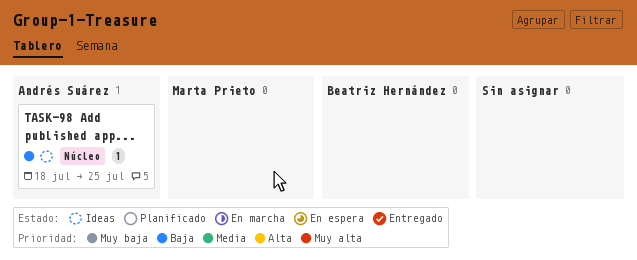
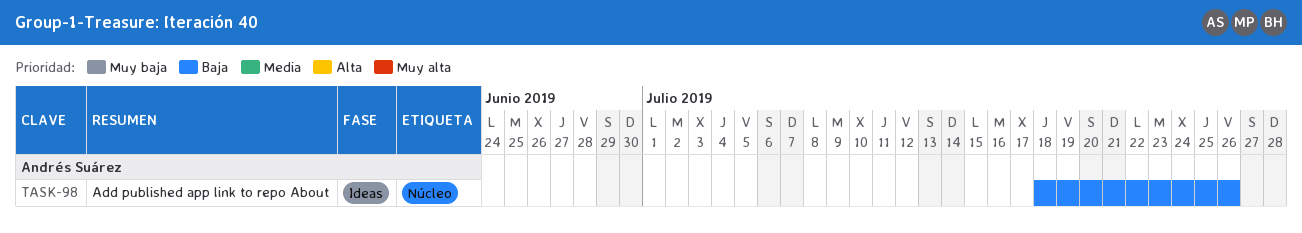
TASK-98, due: Jul 25 -> Jul 26

